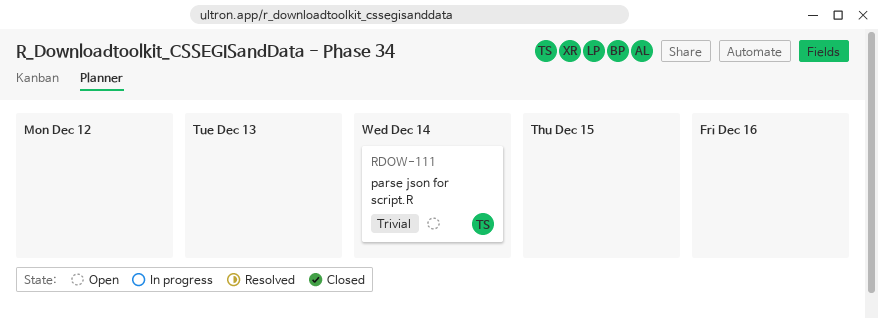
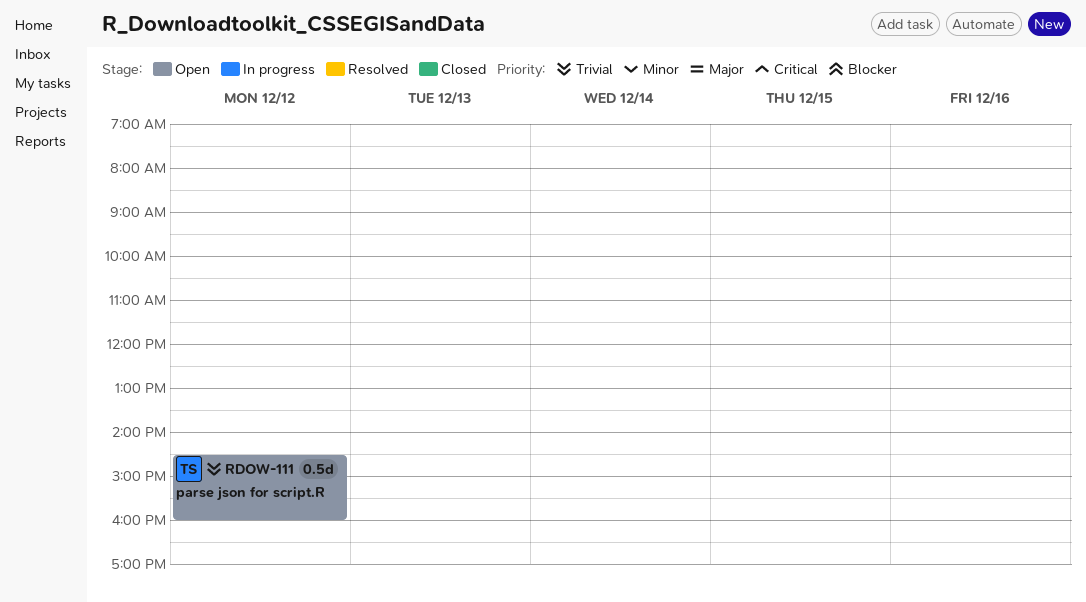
RDOW-111, day: Dec 14 -> Dec 12

